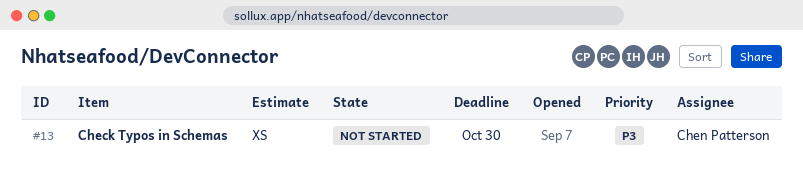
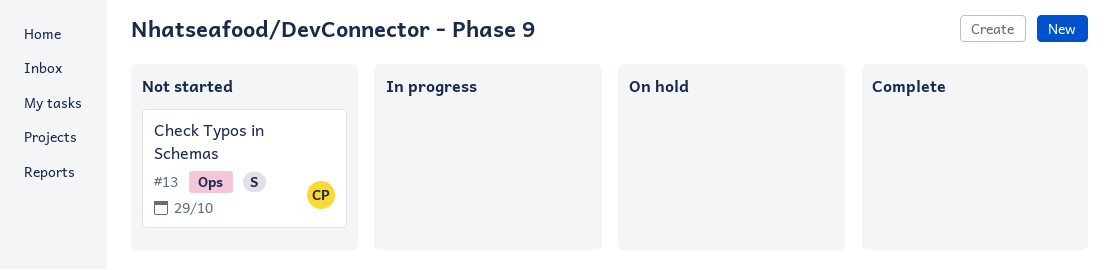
#13, estimate: XS -> S
#13, due: Oct 30 -> Oct 29

